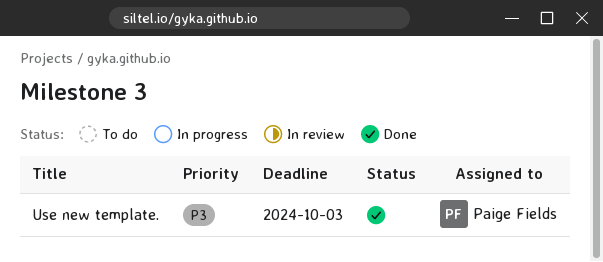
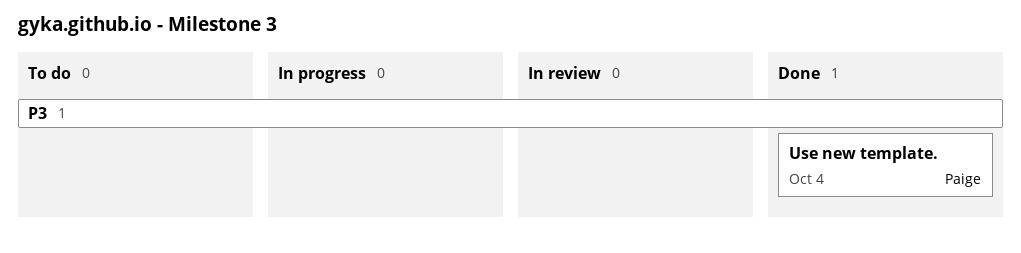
Use new template., due: Oct 3 -> Oct 4

